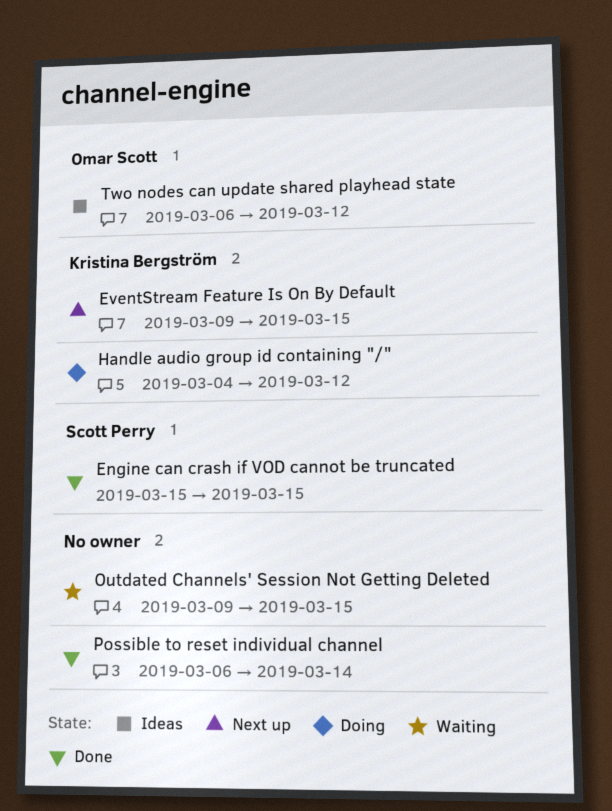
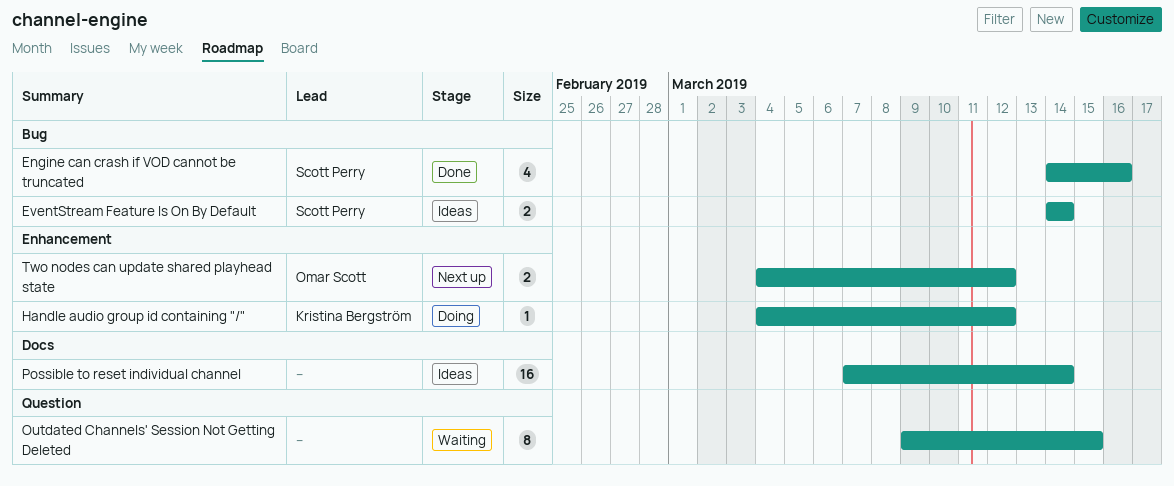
Engine can crash if VOD cannot be truncated, start: Mar 15 -> Mar 14
Engine can crash if VOD cannot be truncated, due: Mar 15 -> Mar 16
EventStream Feature Is On By Default, status: Next up -> Ideas
EventStream Feature Is On By Default, owner: Kristina Bergström -> Scott Perry
EventStream Feature Is On By Default, start: Mar 9 -> Mar 14
EventStream Feature Is On By Default, due: Mar 15 -> Mar 14
Possible to reset individual channel, status: Done -> Ideas
Possible to reset individual channel, start: Mar 6 -> Mar 7
Two nodes can update shared playhead state, status: Ideas -> Next up
Two nodes can update shared playhead state, start: Mar 6 -> Mar 4

